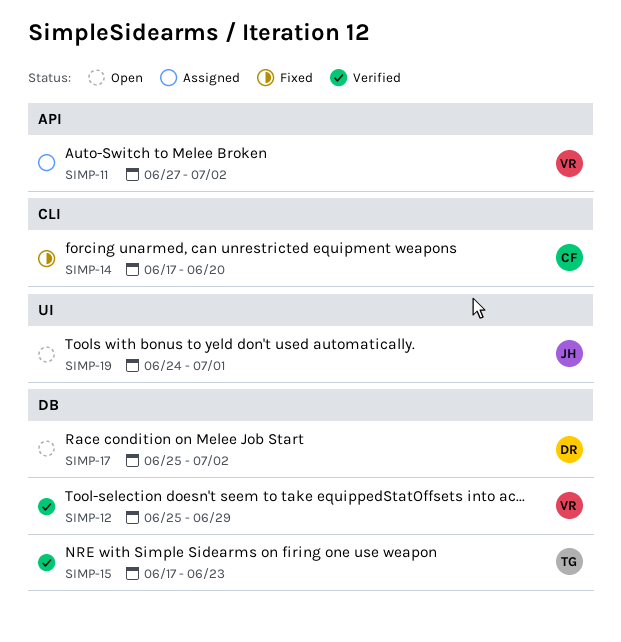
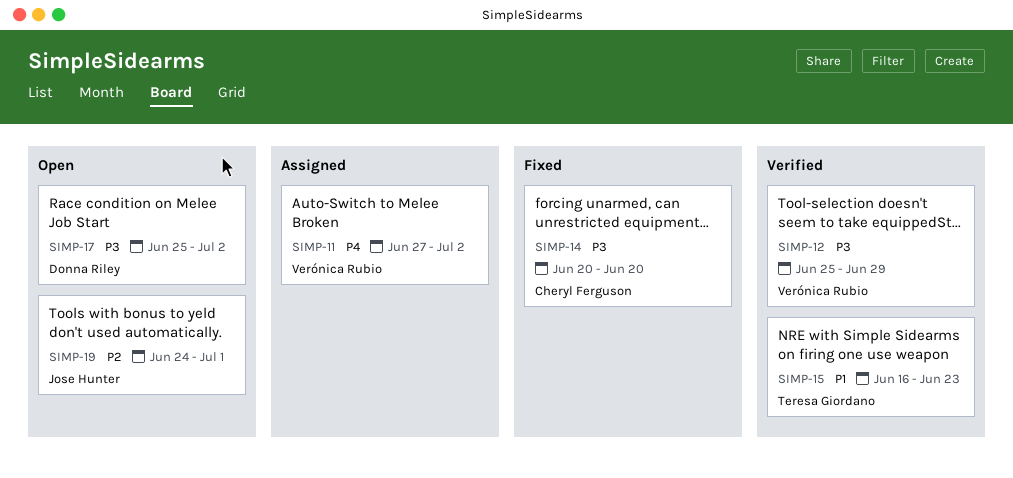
SIMP-14, start: Jun 17 -> Jun 20
SIMP-15, start: Jun 17 -> Jun 16

